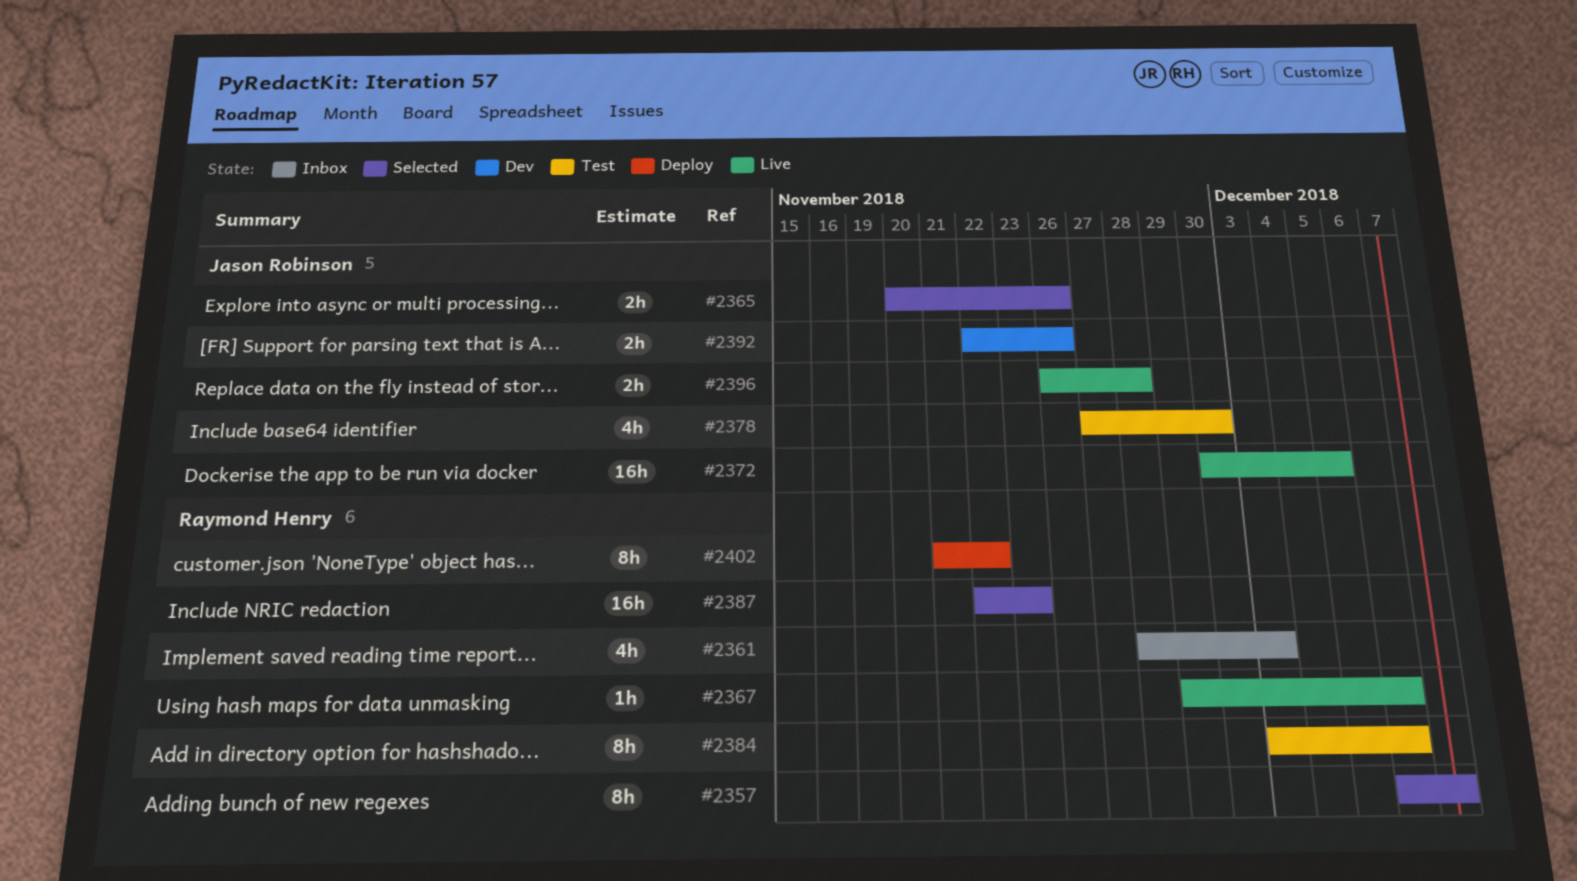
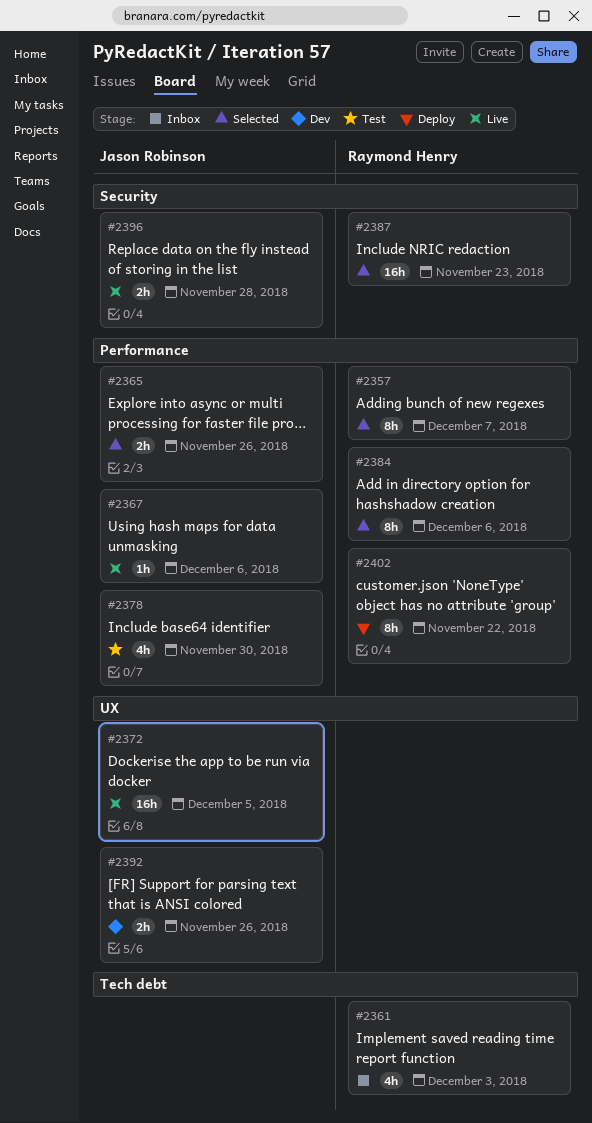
#2367, owner: Raymond Henry -> Jason Robinson
#2384, status: Test -> Selected

